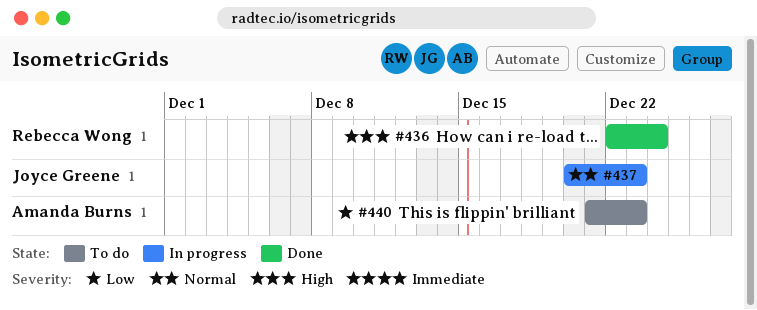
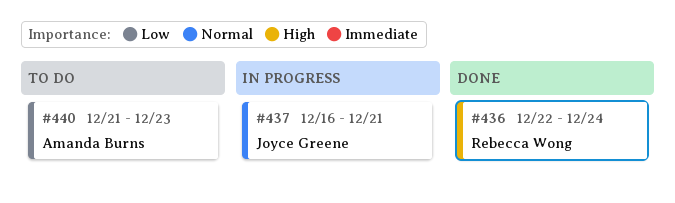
#437, start: Dec 20 -> Dec 16
#437, due: Dec 23 -> Dec 21

